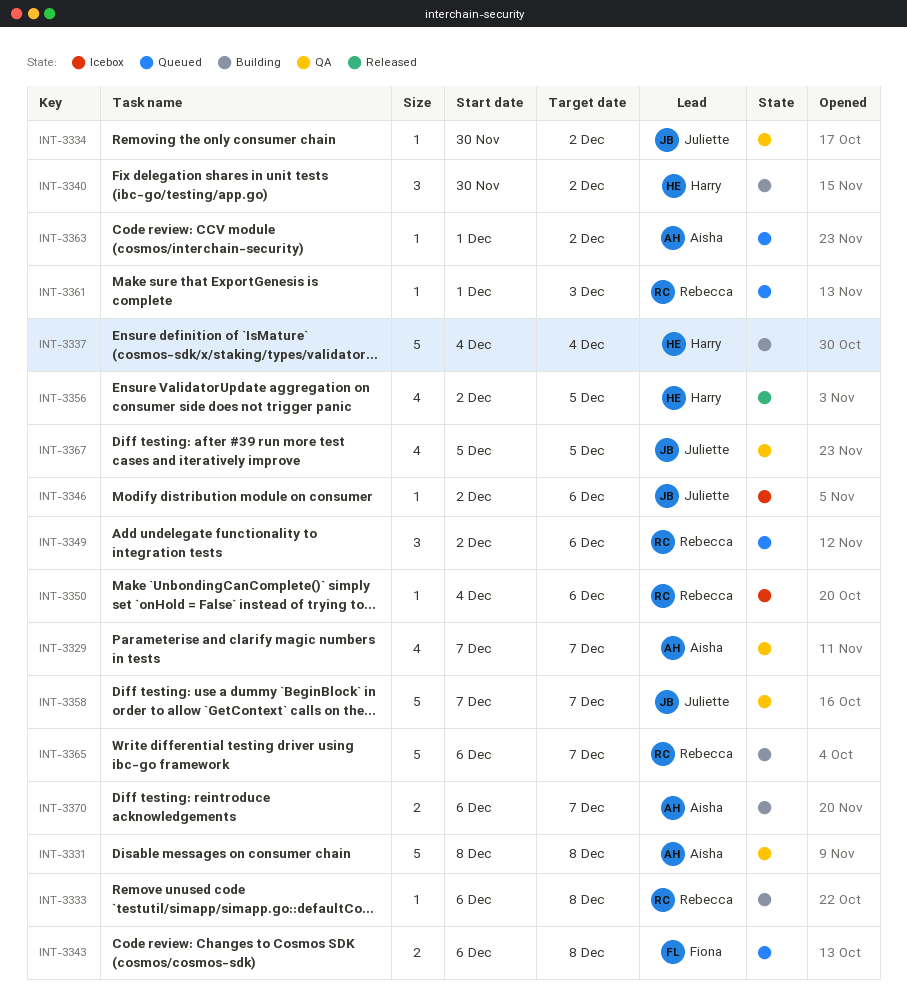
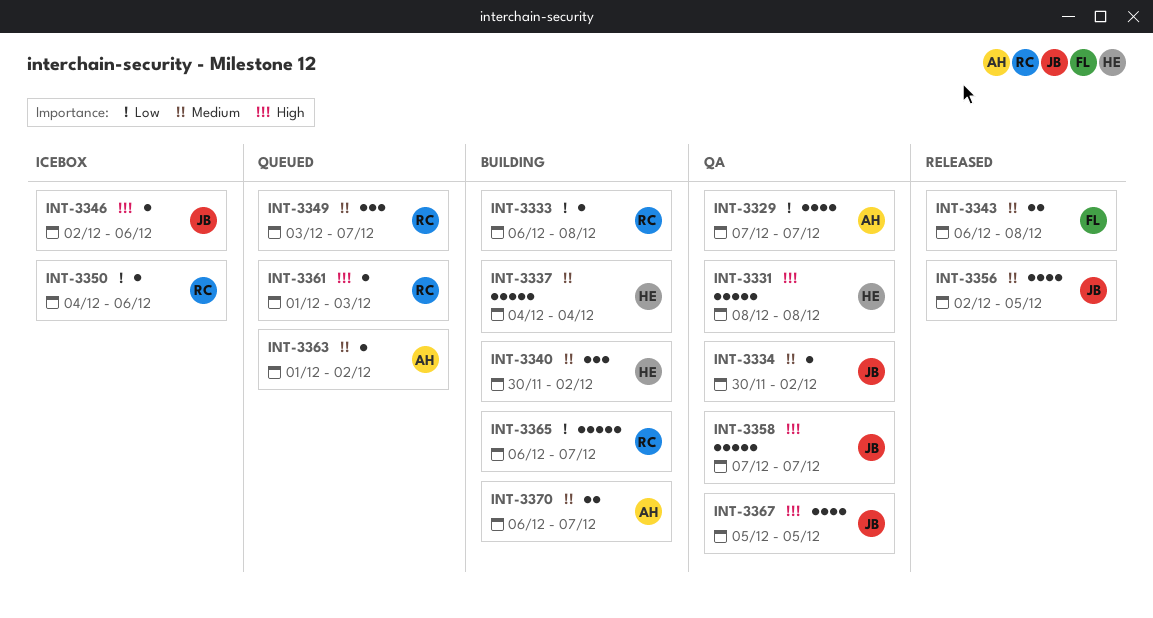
INT-3331, owner: Aisha -> Harry
INT-3343, status: Queued -> Released
INT-3349, start: Dec 2 -> Dec 3
INT-3349, due: Dec 6 -> Dec 7
INT-3356, owner: Harry -> Juliette

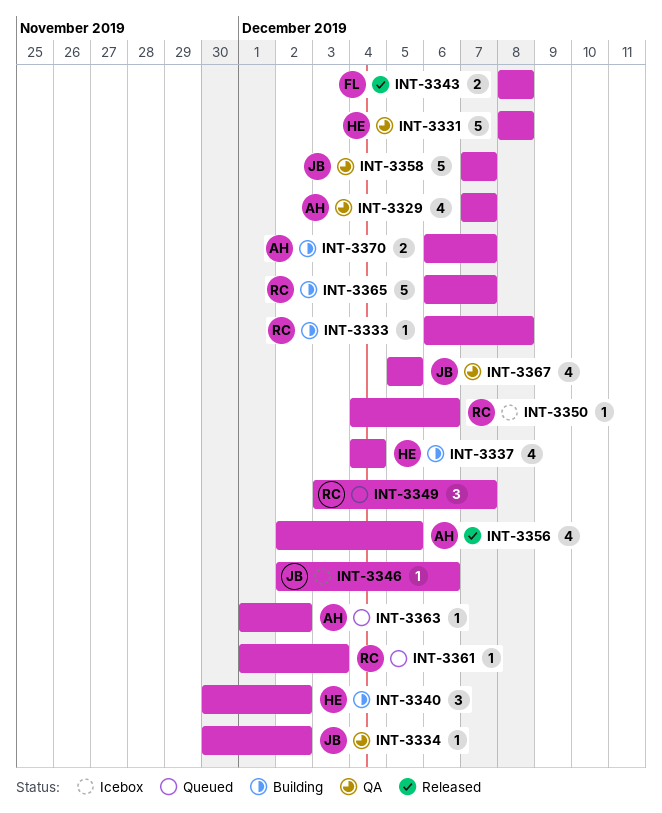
INT-3337, estimate: 5 -> 4
INT-3343, start: Dec 6 -> Dec 8
INT-3356, owner: JB -> AH

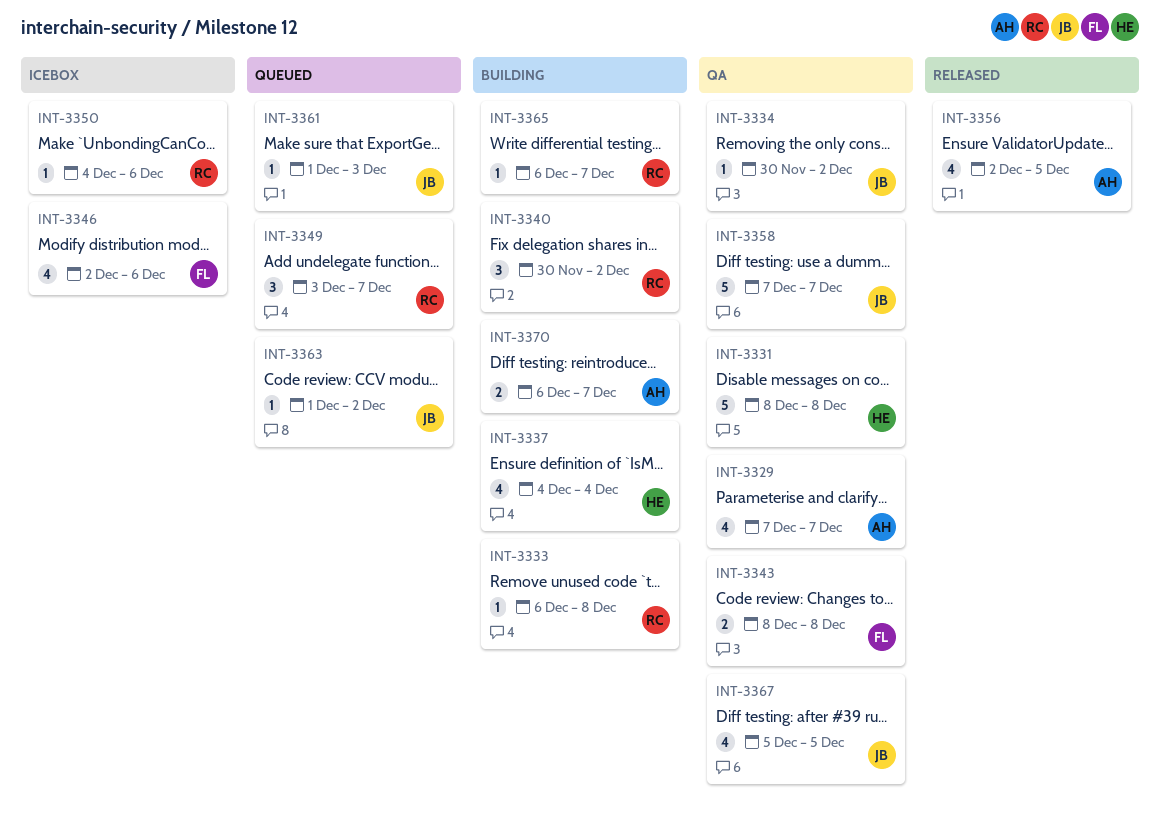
INT-3340, owner: HE -> RC
INT-3343, status: Released -> QA
INT-3346, owner: JB -> FL
INT-3346, estimate: 1 -> 4
INT-3361, owner: RC -> JB
INT-3363, owner: AH -> JB
INT-3365, estimate: 5 -> 1

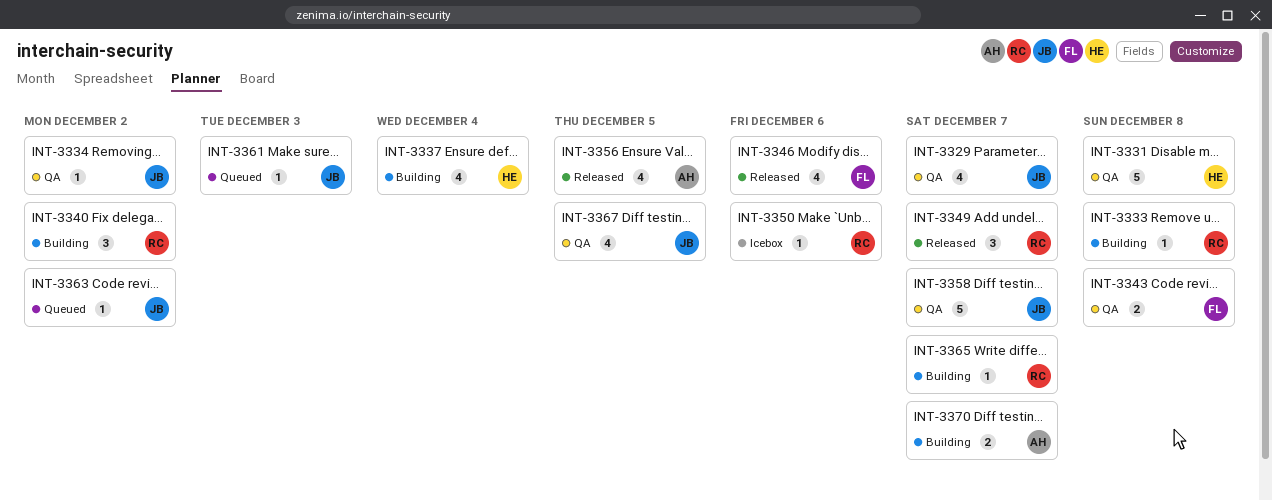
INT-3329, owner: AH -> JB
INT-3346, status: Icebox -> Released
INT-3349, status: Queued -> Released

